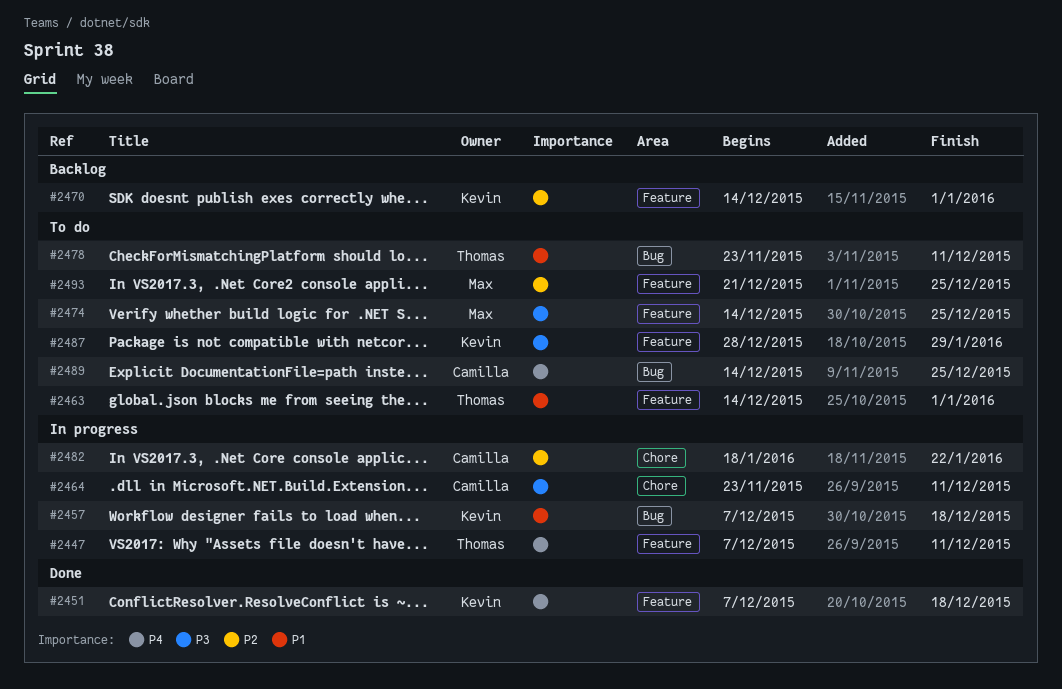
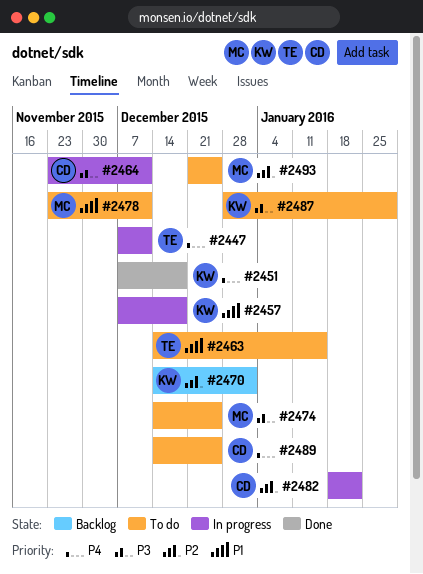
#2463, due: Jan 1 -> Jan 15
#2478, owner: Thomas -> Max

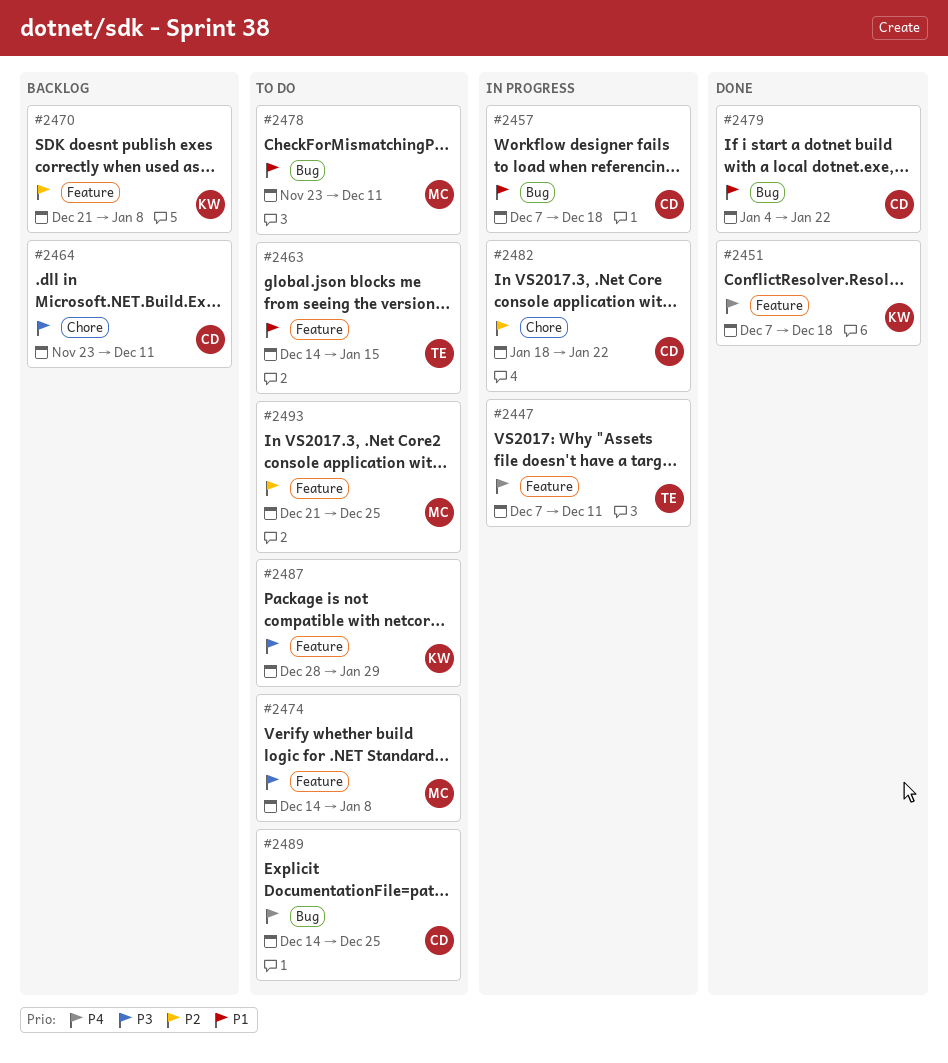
#2457, owner: KW -> CD
#2464, status: In progress -> Backlog
#2470, start: Dec 14 -> Dec 21
#2470, due: Jan 1 -> Jan 8
#2474, due: Dec 25 -> Jan 8
#2479: none -> present

